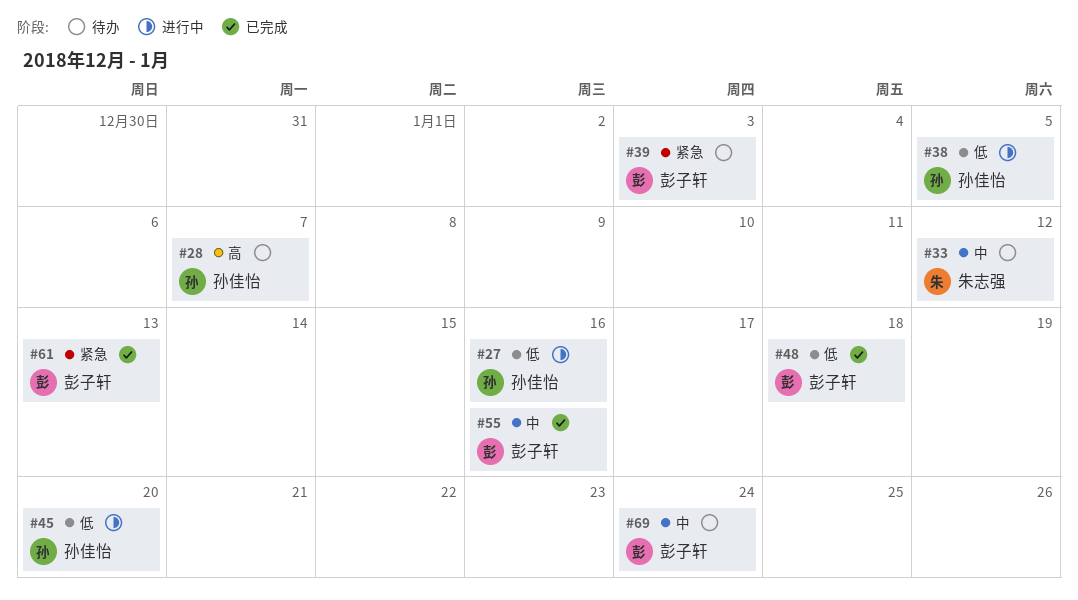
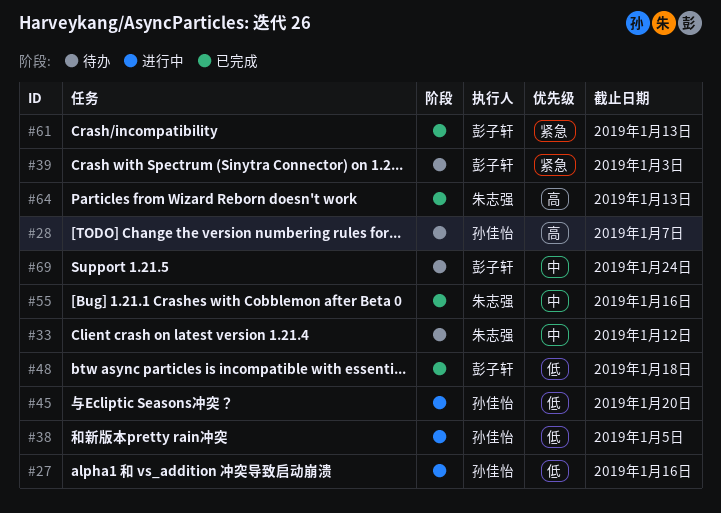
#55, owner: 彭子轩 -> 朱志强
#64: none -> present

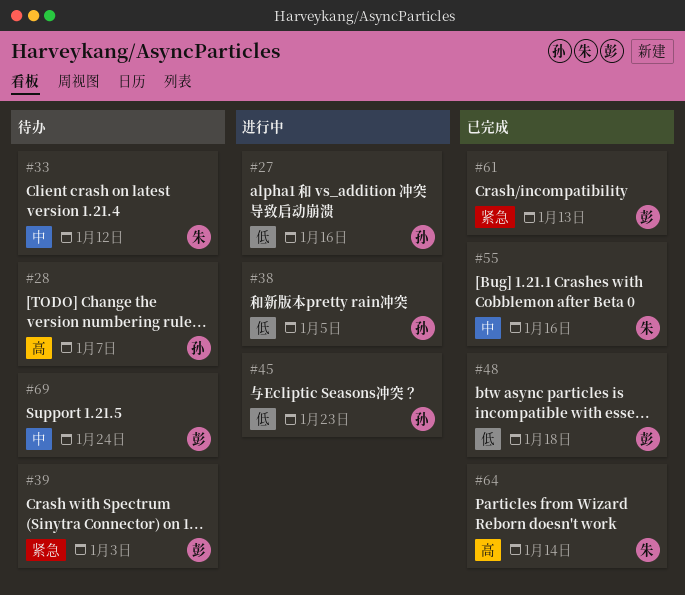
#45, due: Jan 20 -> Jan 23
#64, due: Jan 13 -> Jan 14

